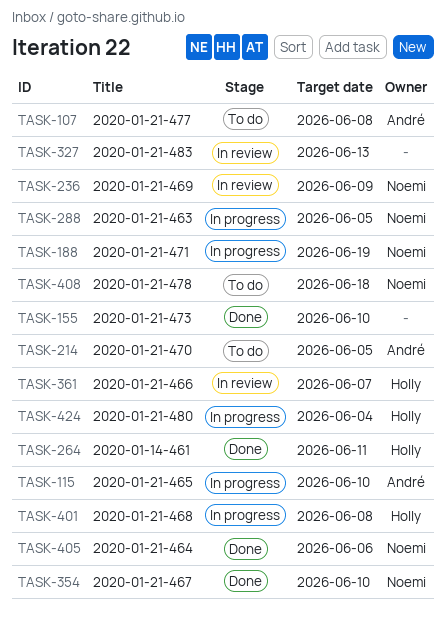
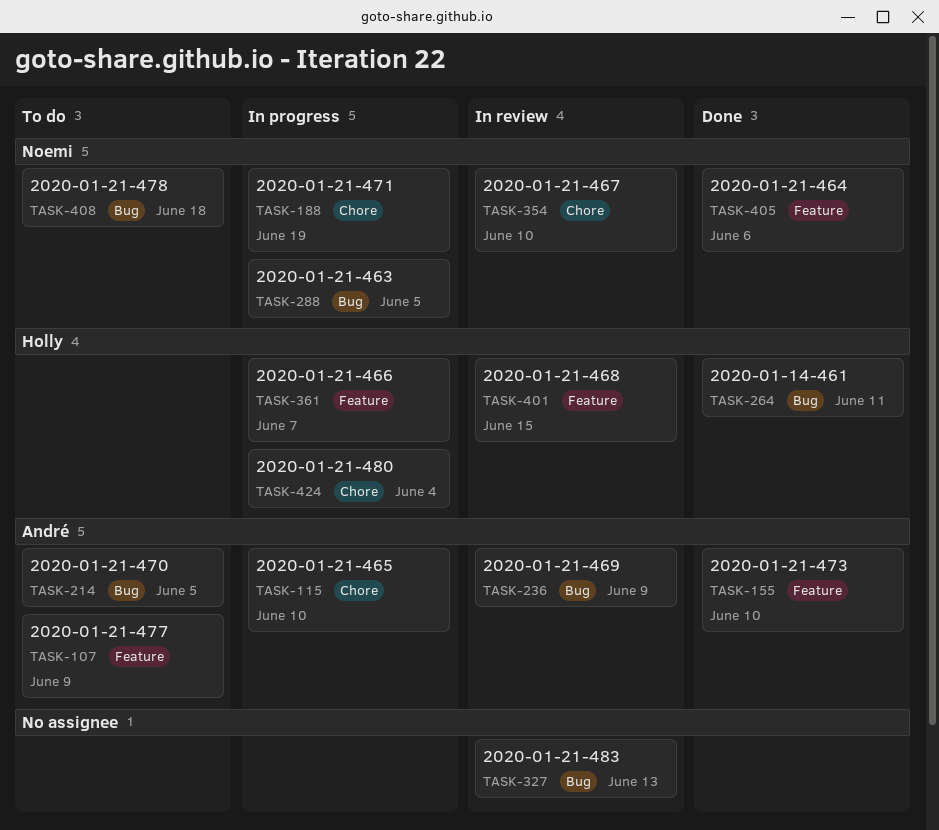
TASK-107, due: Jun 8 -> Jun 9
TASK-155, owner: none -> André
TASK-236, owner: Noemi -> André
TASK-354, status: Done -> In review
TASK-361, status: In review -> In progress
TASK-401, status: In progress -> In review
TASK-401, due: Jun 8 -> Jun 15

